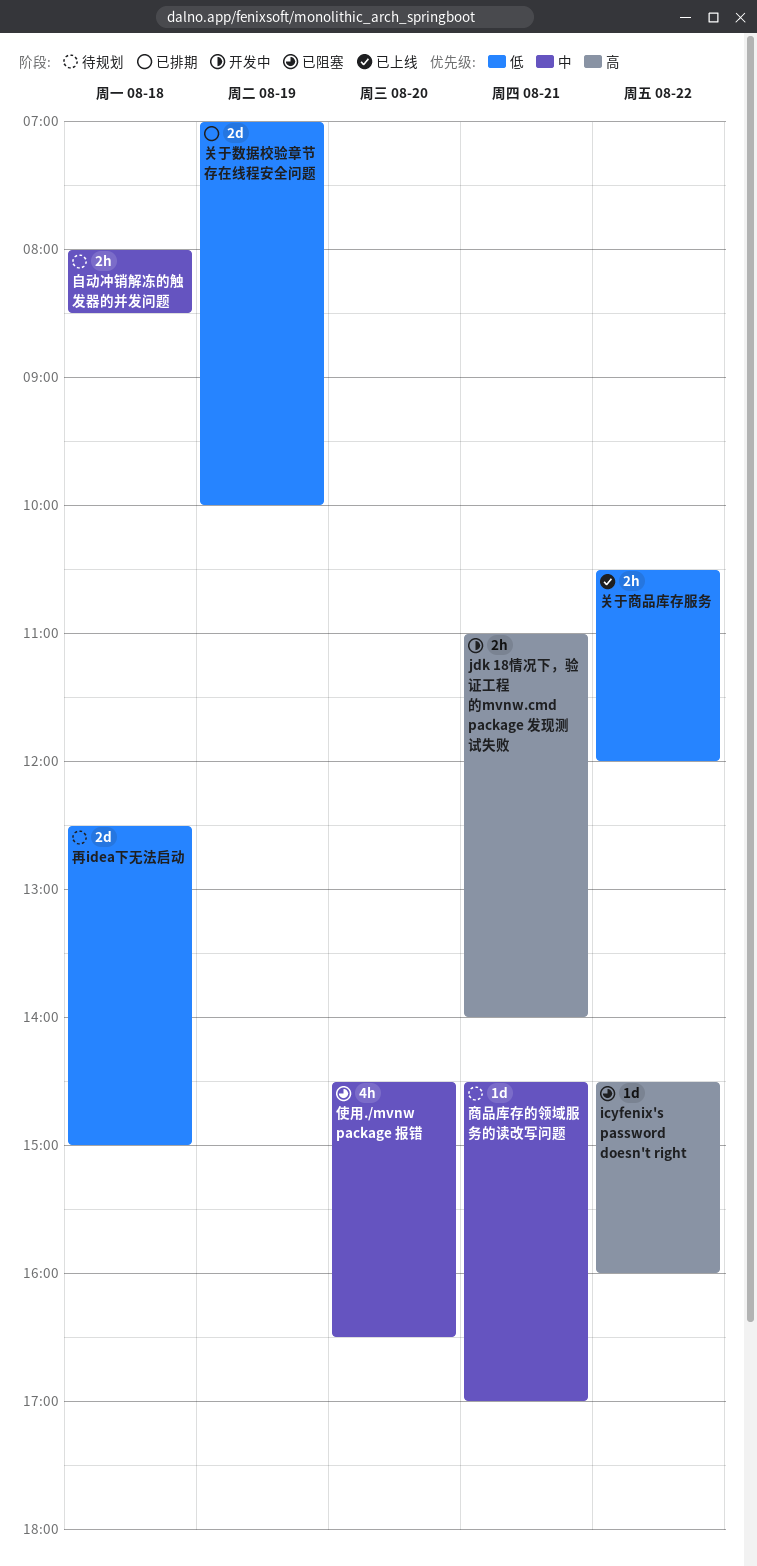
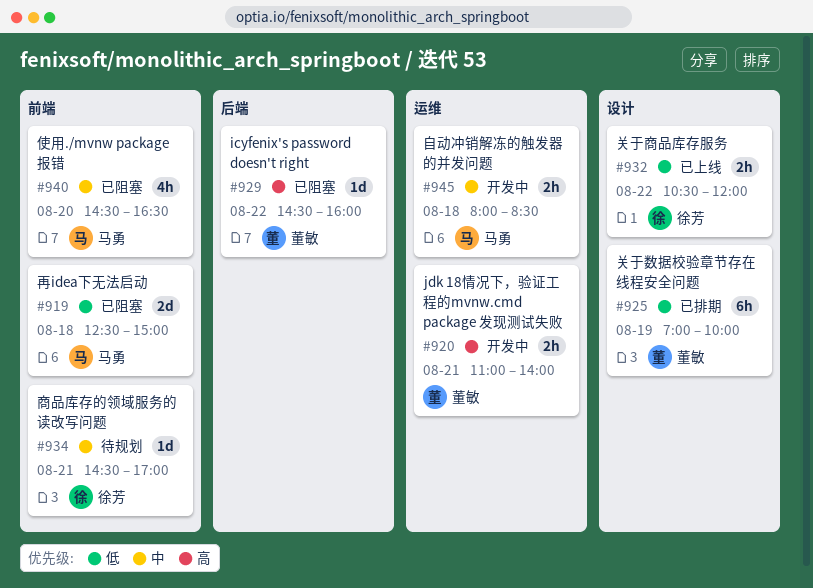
关于数据校验章节存在线程安全问题, estimate: 2d -> 6h
再idea下无法启动, status: 待规划 -> 已阻塞
自动冲销解冻的触发器的并发问题, status: 待规划 -> 开发中

